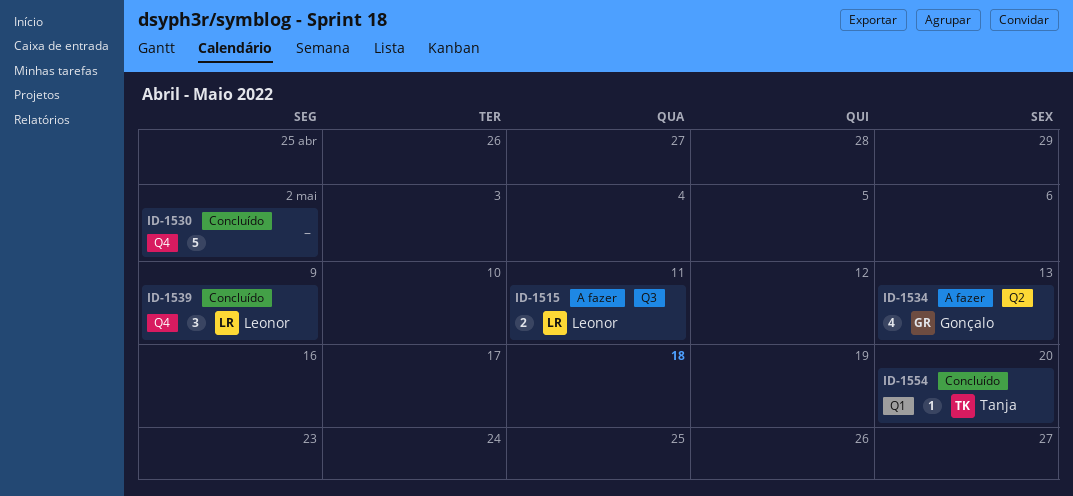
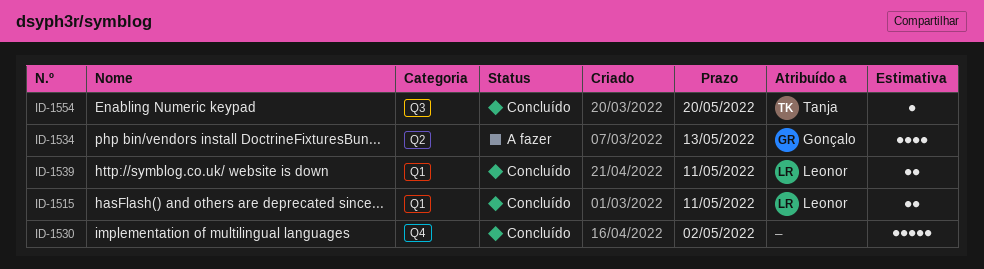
ID-1515, status: A fazer -> Concluído
ID-1515, label: Q3 -> Q1
ID-1539, label: Q4 -> Q1
ID-1539, estimate: 3 -> 2
ID-1539, due: May 9 -> May 11
ID-1554, label: Q1 -> Q3

